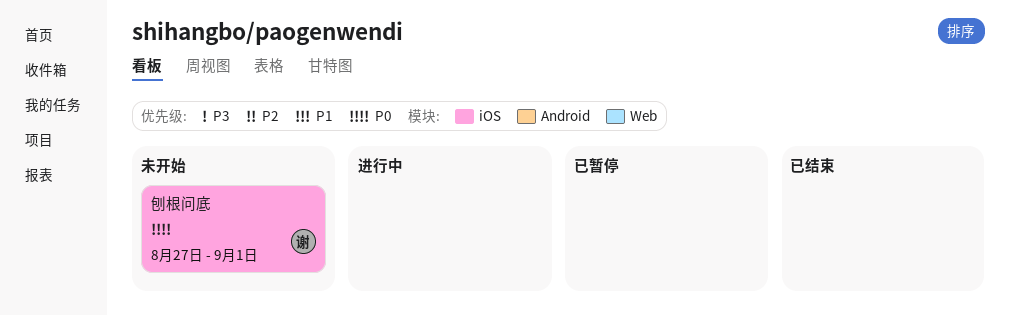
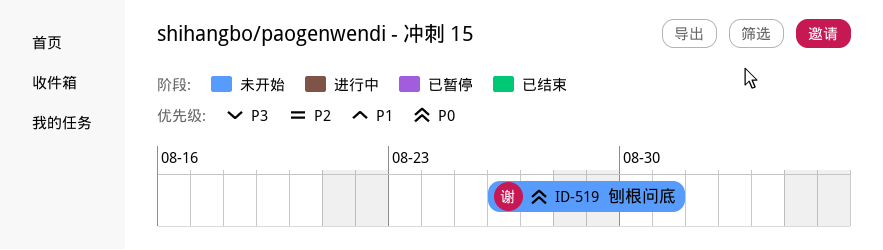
刨根问底, start: Aug 27 -> Aug 26
刨根问底, due: Sep 1 -> Aug 31

